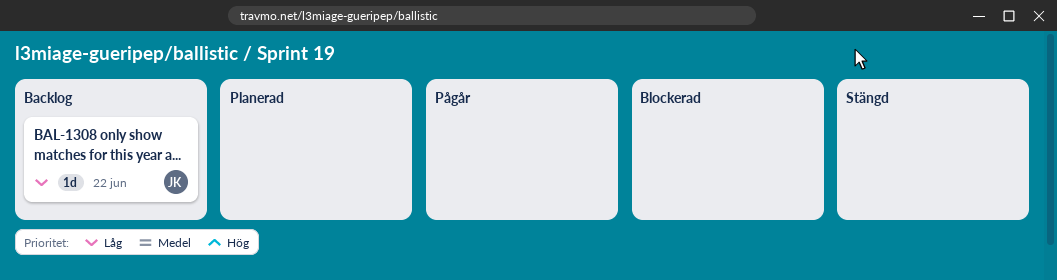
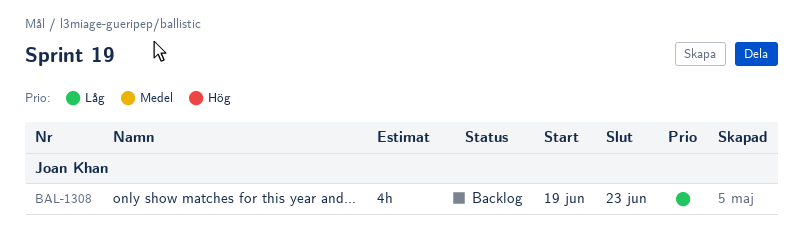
BAL-1308, estimate: 1d -> 4h
BAL-1308, due: Jun 22 -> Jun 23

